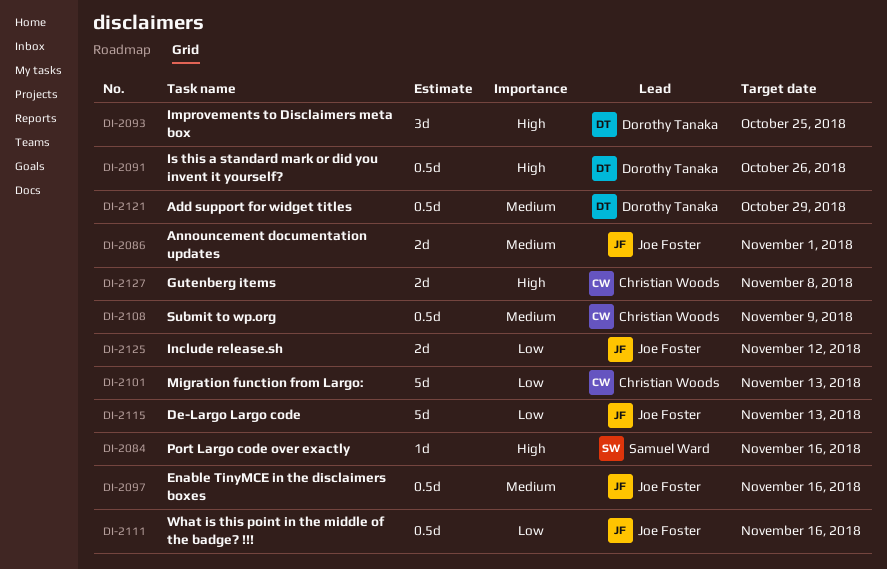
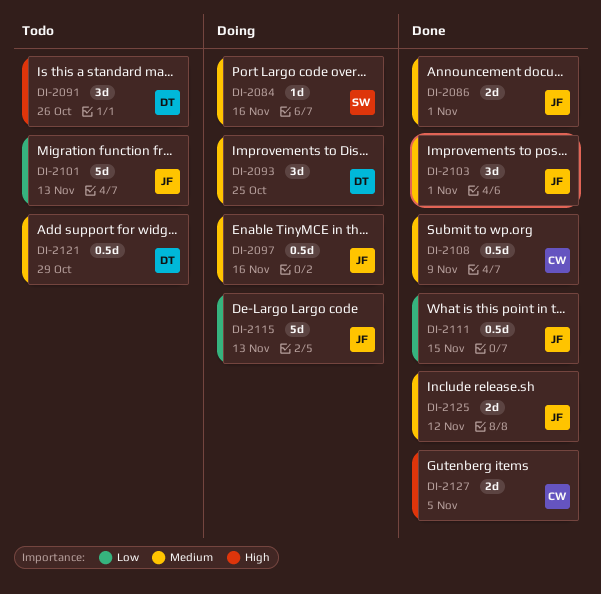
DI-2084, priority: High -> Medium
DI-2091, estimate: 0.5d -> 3d
DI-2093, priority: High -> Medium
DI-2101, owner: Christian Woods -> Joe Foster
DI-2103: none -> present
DI-2111, due: Nov 16 -> Nov 15
DI-2125, priority: Low -> Medium
DI-2127, due: Nov 8 -> Nov 5

